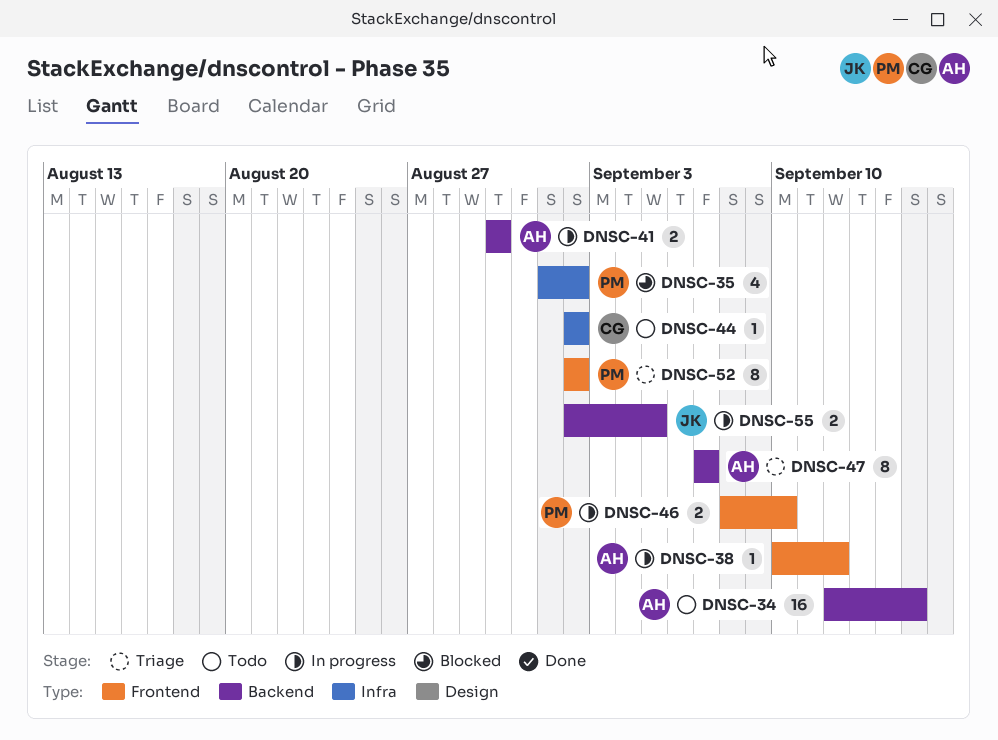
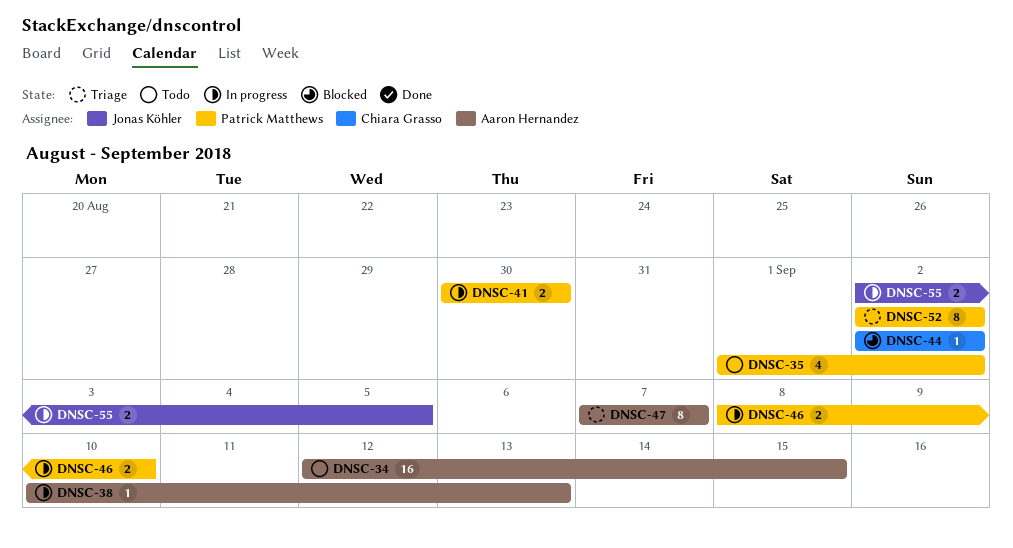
DNSC-35, status: Blocked -> Todo
DNSC-38, due: Sep 12 -> Sep 13
DNSC-41, owner: Aaron Hernandez -> Patrick Matthews
DNSC-44, status: Todo -> Blocked

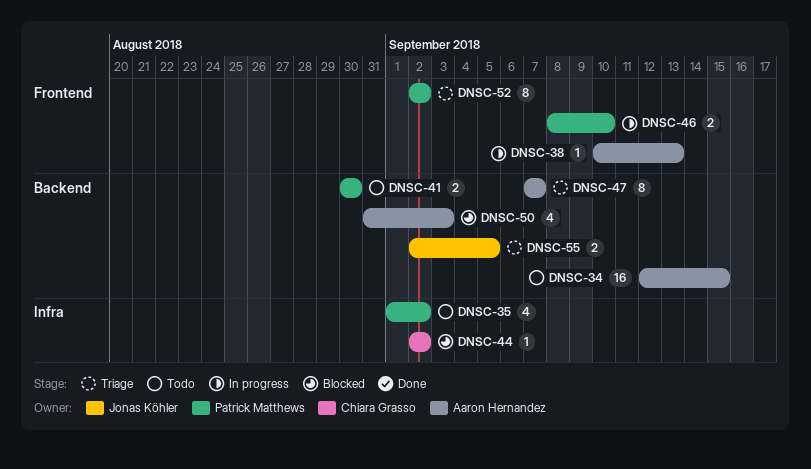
DNSC-41, status: In progress -> Todo
DNSC-50: none -> present
DNSC-55, status: In progress -> Triage

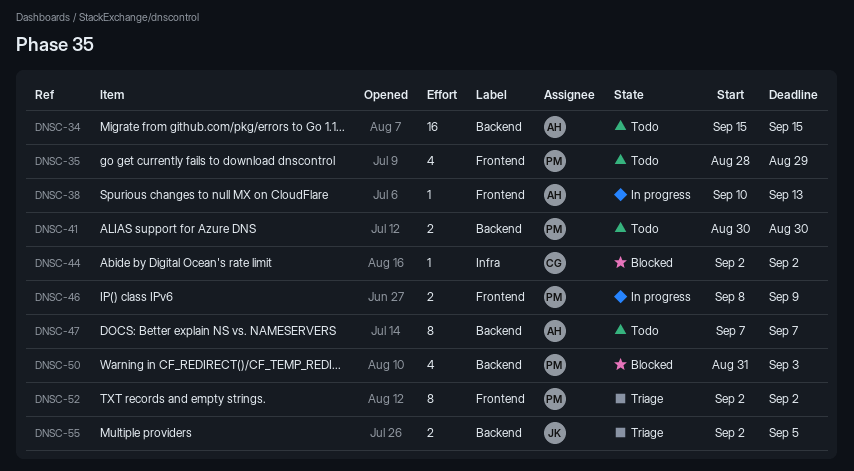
DNSC-34, start: Sep 12 -> Sep 15
DNSC-35, label: Infra -> Frontend
DNSC-35, start: Sep 1 -> Aug 28
DNSC-35, due: Sep 2 -> Aug 29
DNSC-46, due: Sep 10 -> Sep 9
DNSC-47, status: Triage -> Todo
DNSC-50, owner: Aaron Hernandez -> Patrick Matthews

